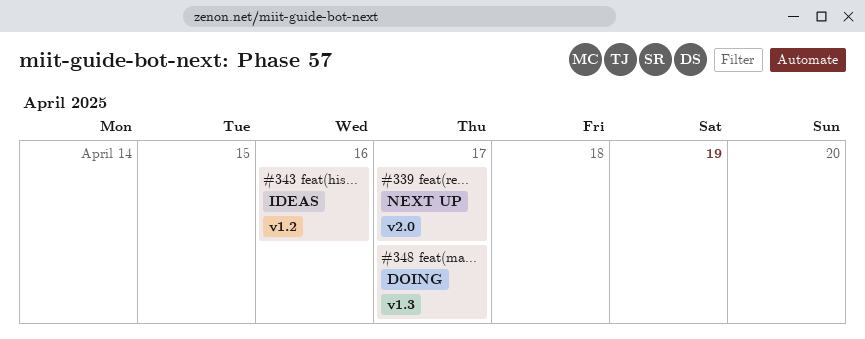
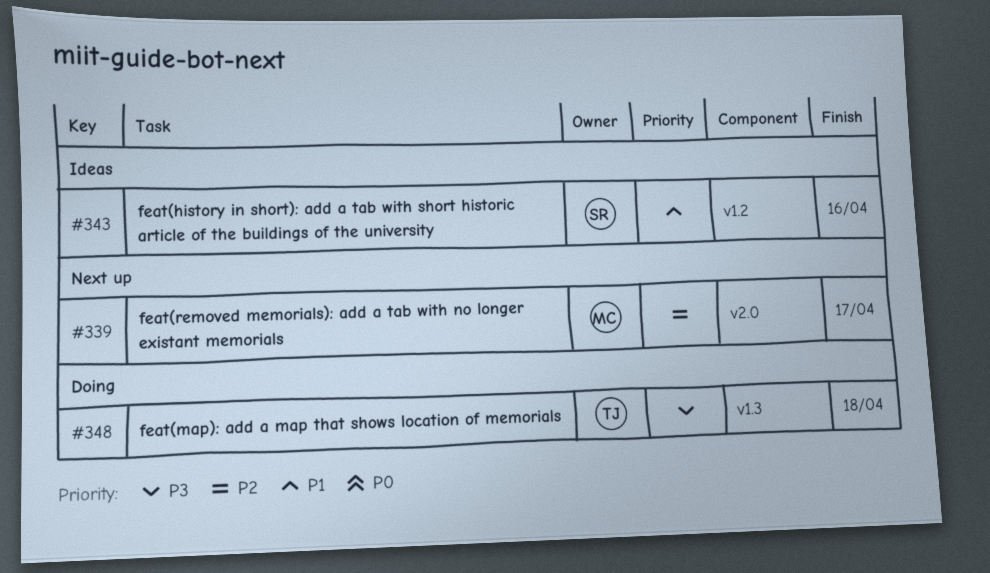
#348, due: Apr 17 -> Apr 18

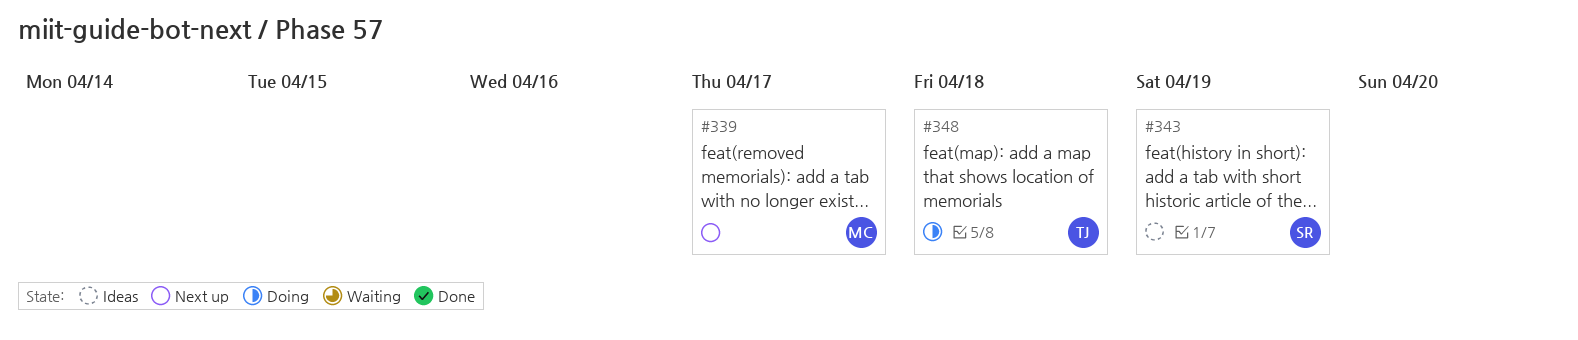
#343, due: Apr 16 -> Apr 19

